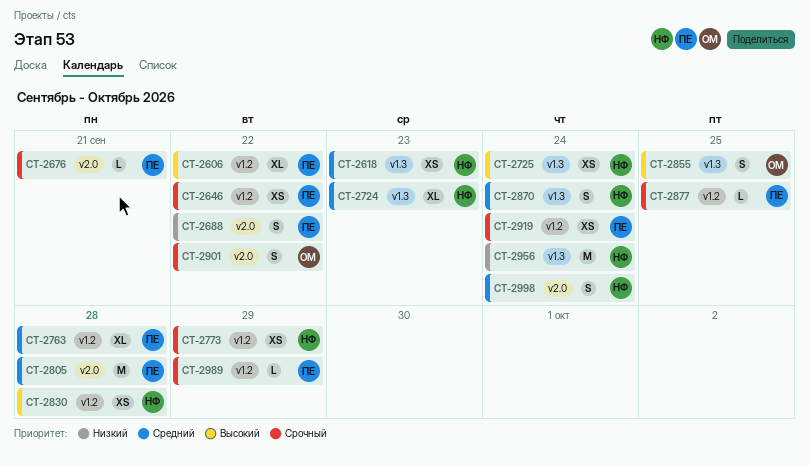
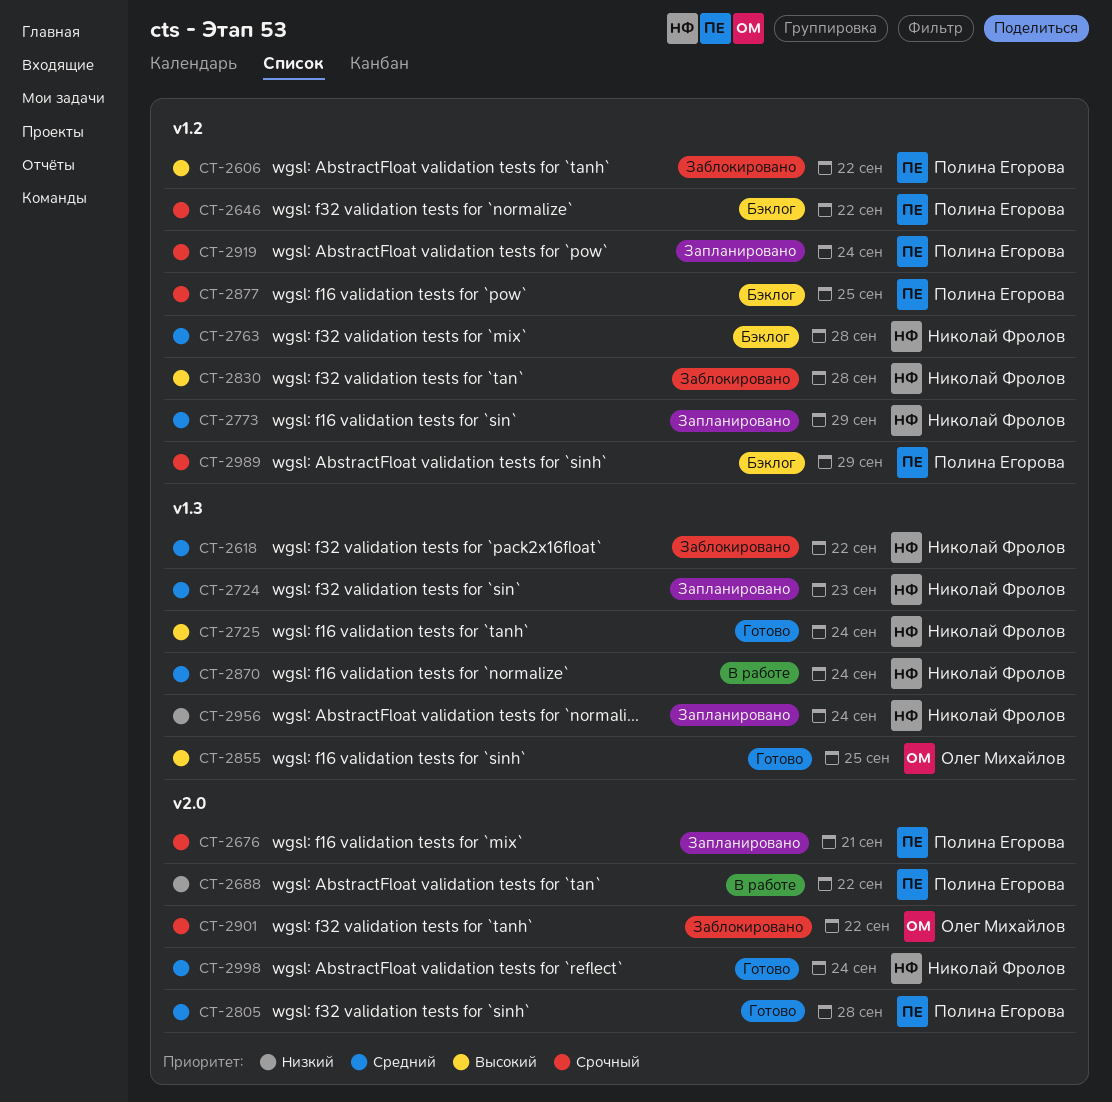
CT-2618, due: Sep 23 -> Sep 22
CT-2763, owner: Полина Егорова -> Николай Фролов
CT-2773, priority: Срочный -> Средний

